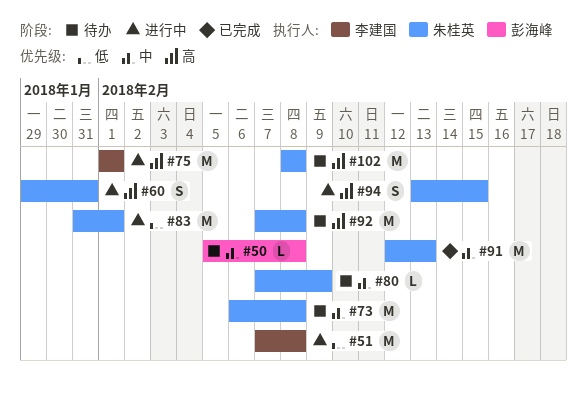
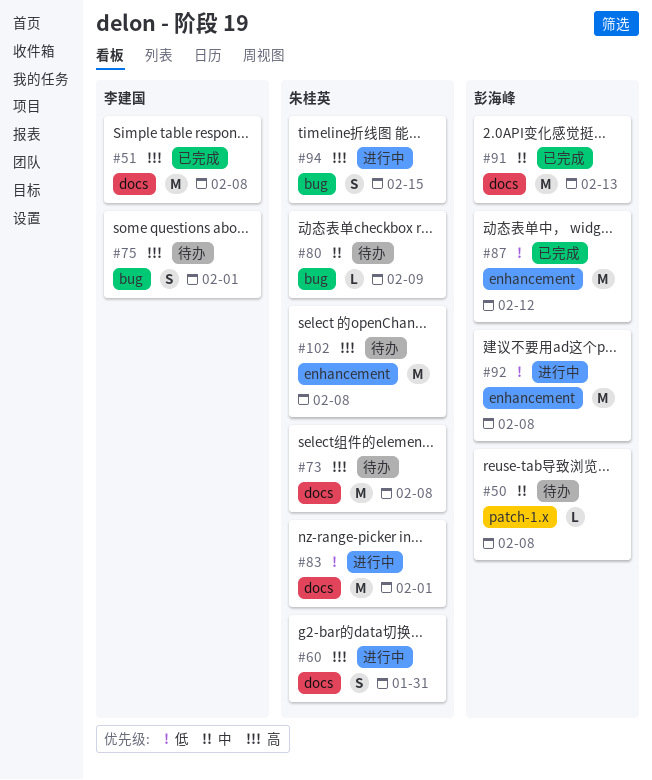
#51, status: 进行中 -> 已完成
#51, priority: 低 -> 高
#73, priority: 中 -> 高
#75, status: 进行中 -> 待办
#75, estimate: M -> S
#87: none -> present
#91, owner: 朱桂英 -> 彭海峰
#92, status: 待办 -> 进行中
#92, owner: 朱桂英 -> 彭海峰
#92, priority: 高 -> 低

